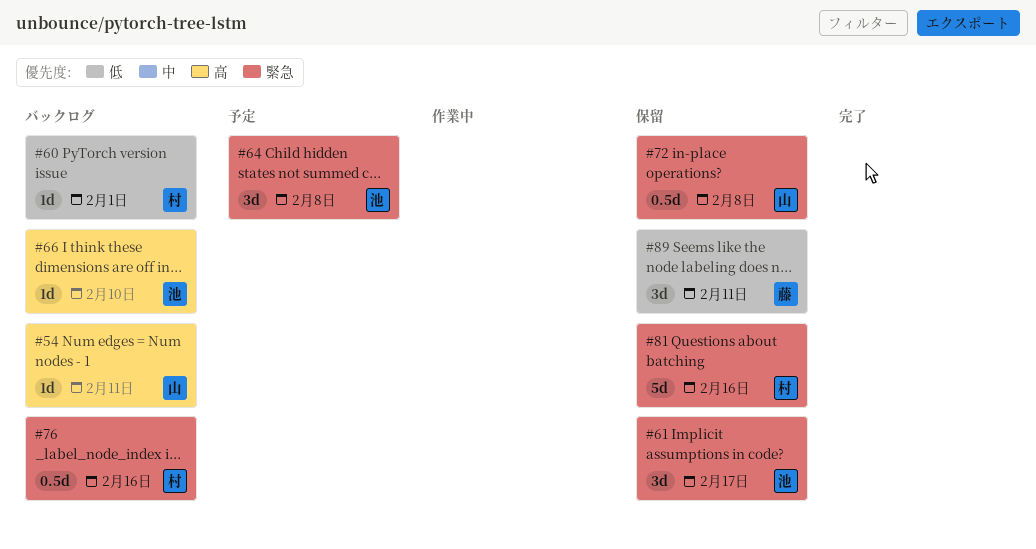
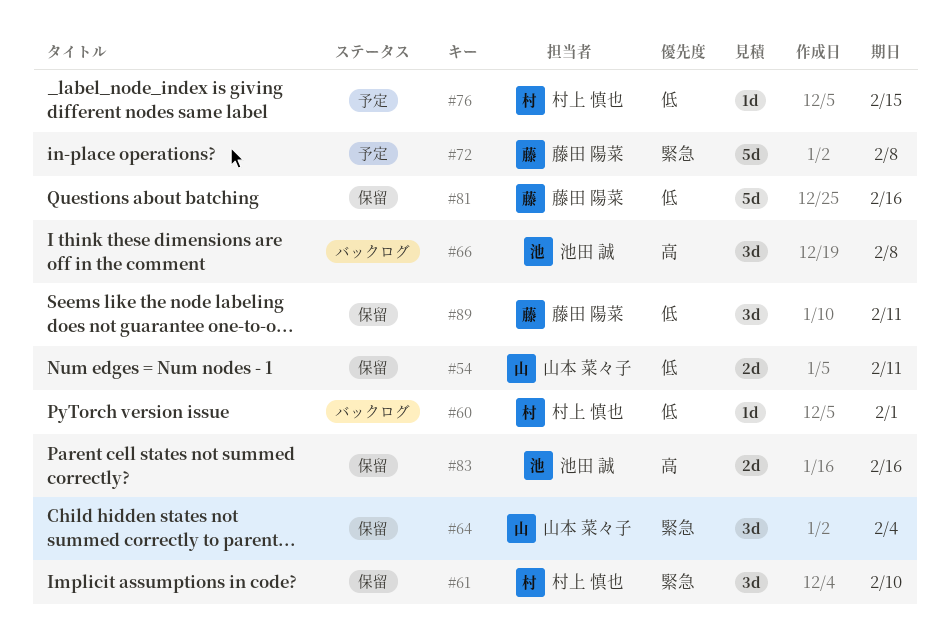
#54, status: バックログ -> 保留
#54, priority: 高 -> 低
#54, estimate: 1d -> 2d
#61, owner: 池田 誠 -> 村上 慎也
#61, due: Feb 17 -> Feb 10
#64, status: 予定 -> 保留
#64, owner: 池田 誠 -> 山本 菜々子
#64, due: Feb 8 -> Feb 4
#66, estimate: 1d -> 3d
#66, due: Feb 10 -> Feb 8
#72, status: 保留 -> 予定
#72, owner: 山本 菜々子 -> 藤田 陽菜
#72, estimate: 0.5d -> 5d
#76, status: バックログ -> 予定
#76, priority: 緊急 -> 低
#76, estimate: 0.5d -> 1d
#76, due: Feb 16 -> Feb 15
#81, owner: 村上 慎也 -> 藤田 陽菜
#81, priority: 緊急 -> 低
#83: none -> present

